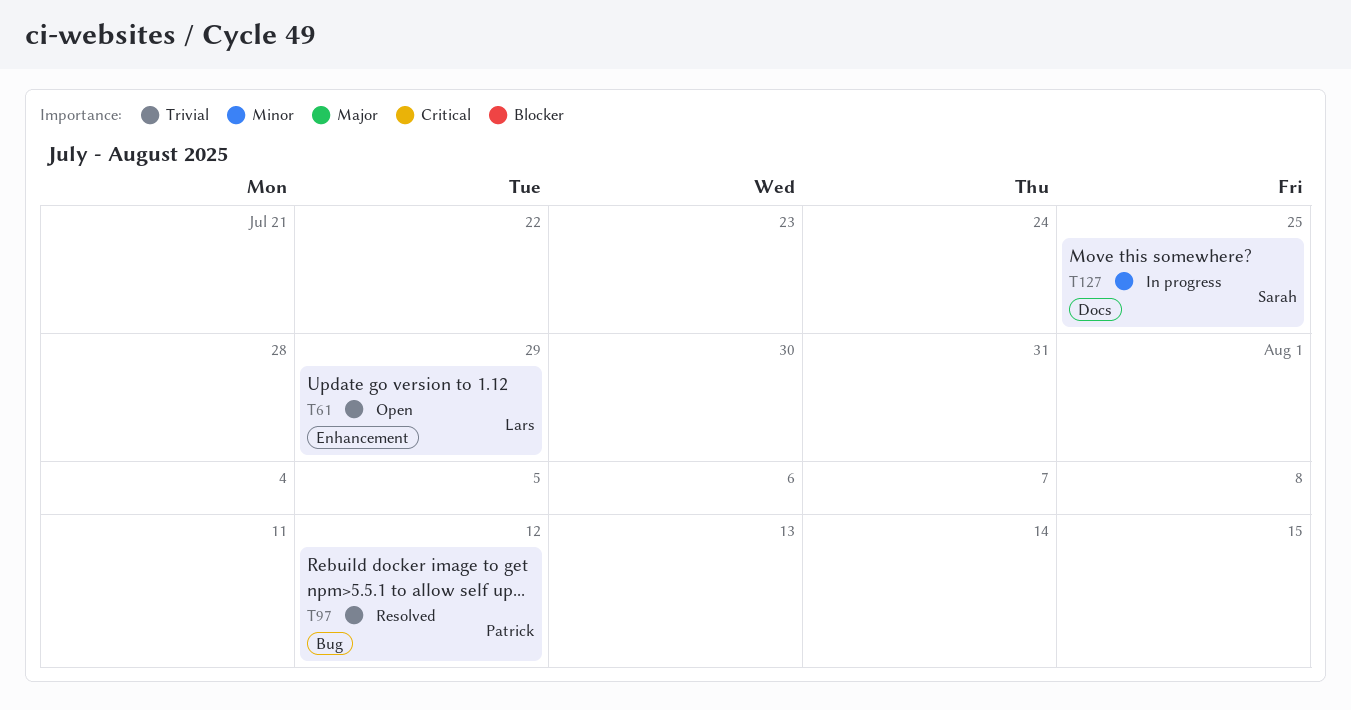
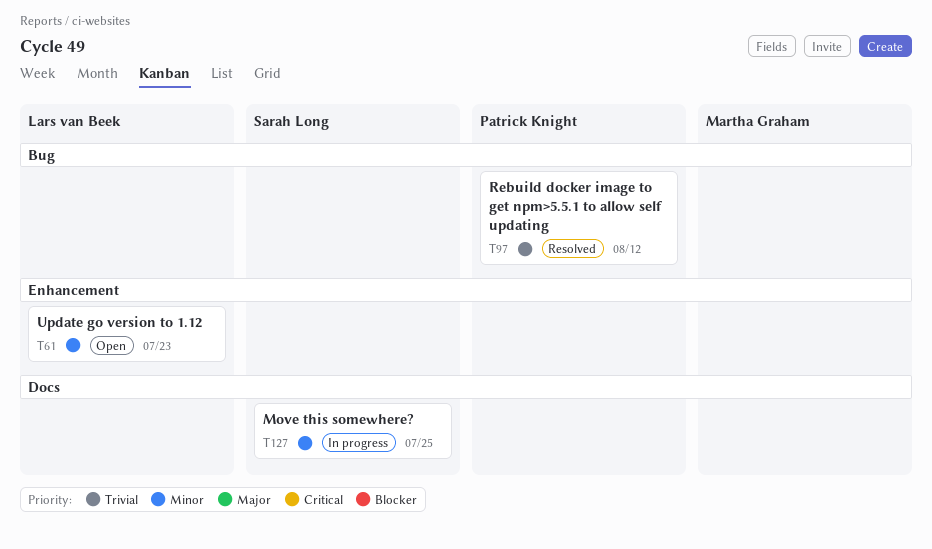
T61, priority: Trivial -> Minor
T61, due: Jul 29 -> Jul 23

